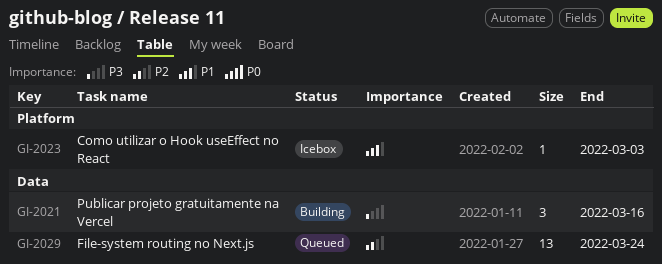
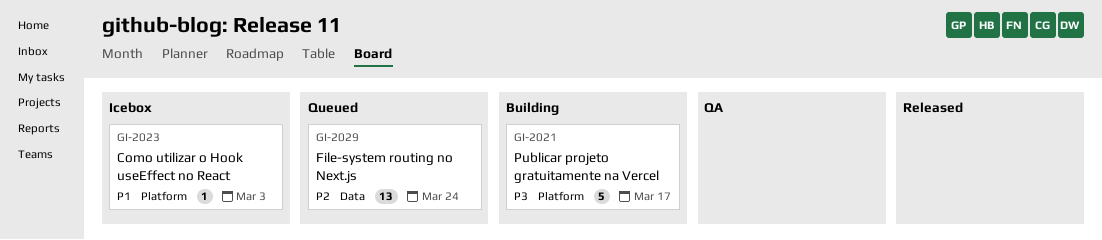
GI-2021, label: Data -> Platform
GI-2021, estimate: 3 -> 5
GI-2021, due: Mar 16 -> Mar 17

